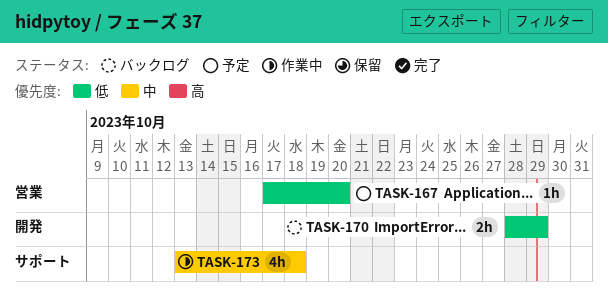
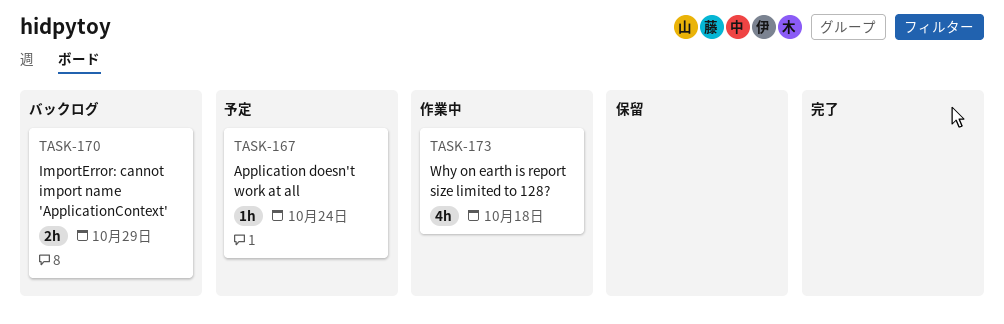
TASK-167, due: Oct 20 -> Oct 24

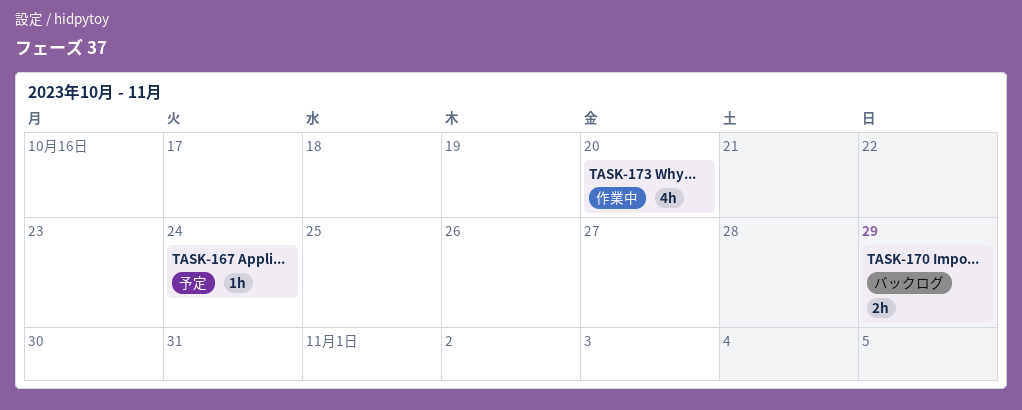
TASK-173, due: Oct 18 -> Oct 20

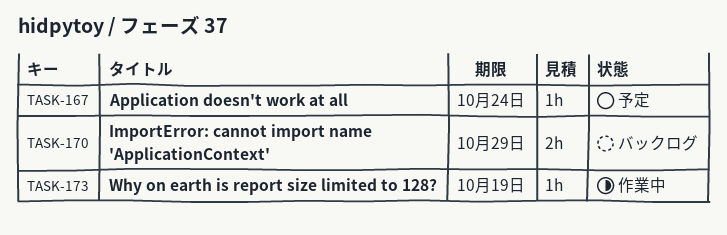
TASK-173, estimate: 4h -> 1h
TASK-173, due: Oct 20 -> Oct 19

